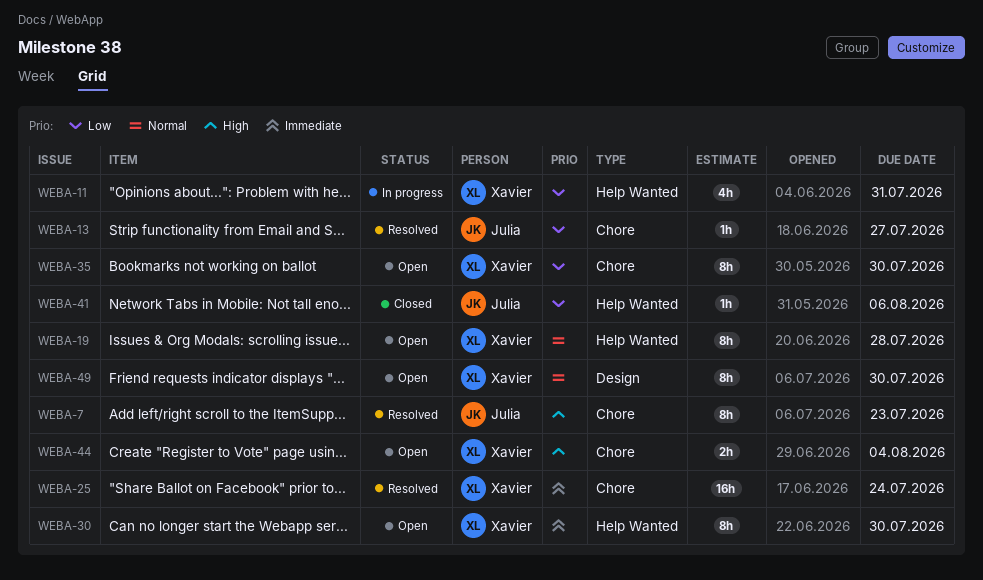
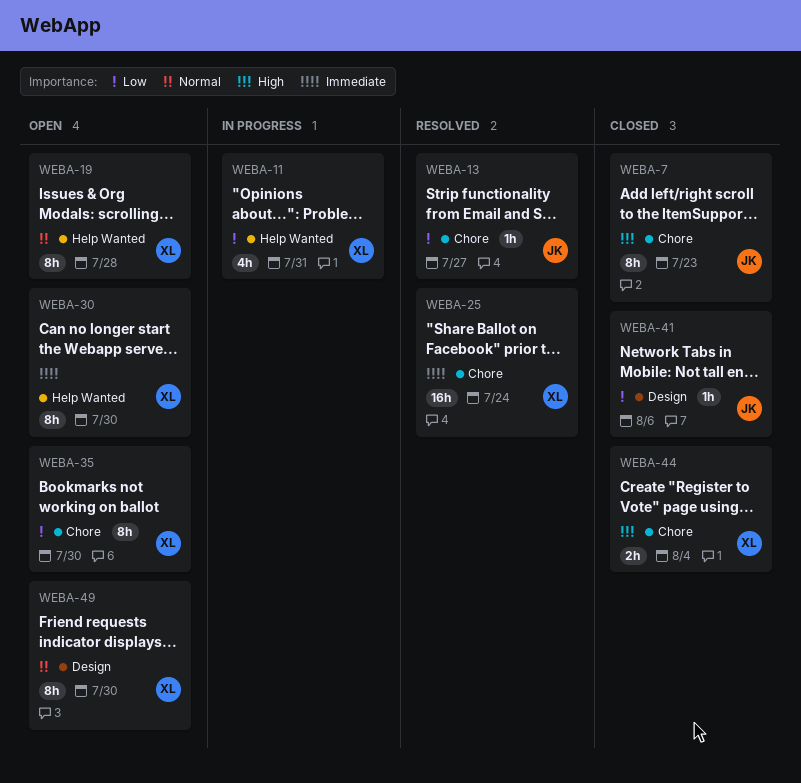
WEBA-7, status: Resolved -> Closed
WEBA-41, label: Help Wanted -> Design
WEBA-44, status: Open -> Closed

